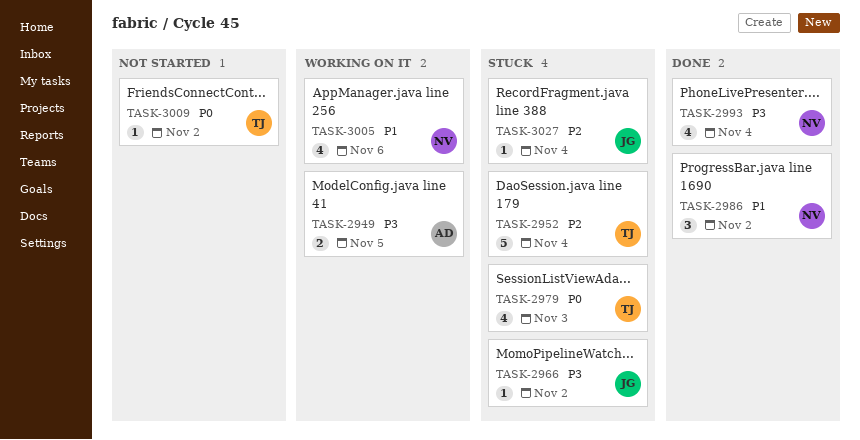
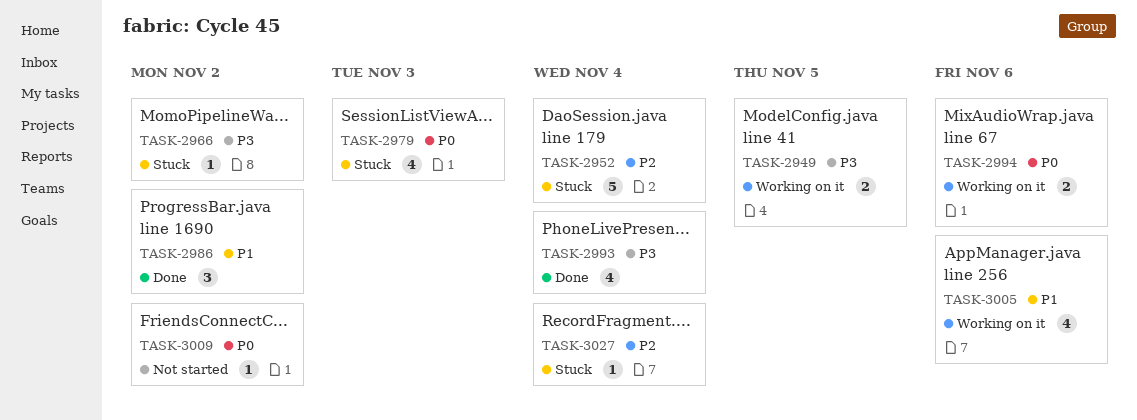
TASK-2994: none -> present

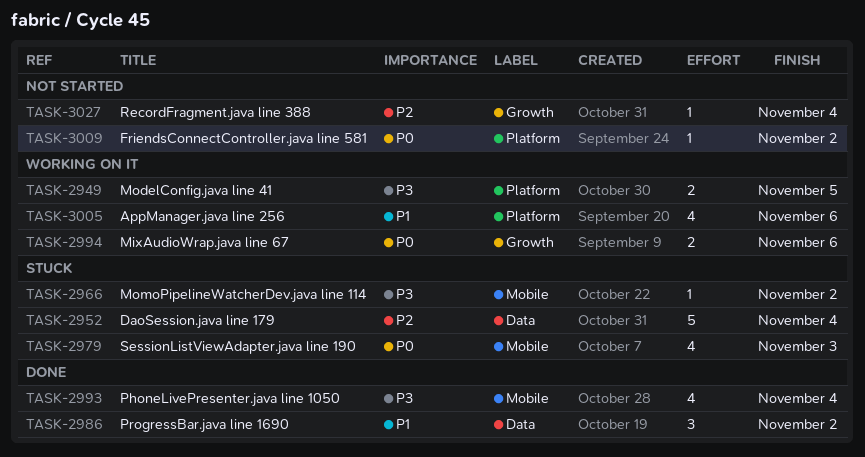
TASK-3027, status: Stuck -> Not started

